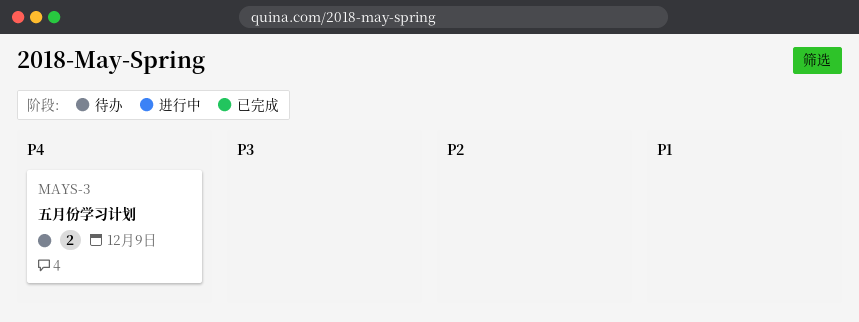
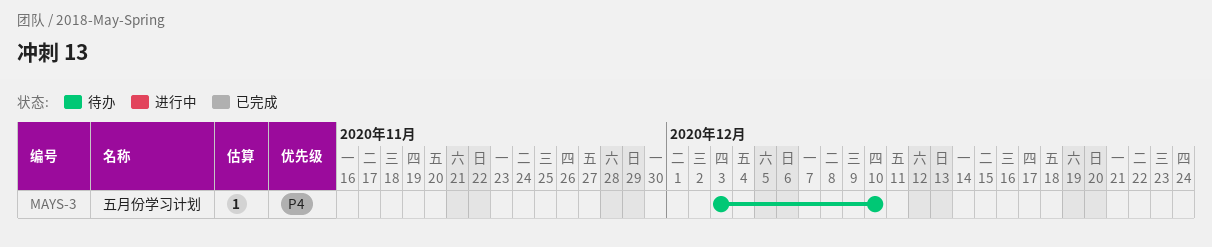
MAYS-3, estimate: 2 -> 1
MAYS-3, due: Dec 9 -> Dec 10

